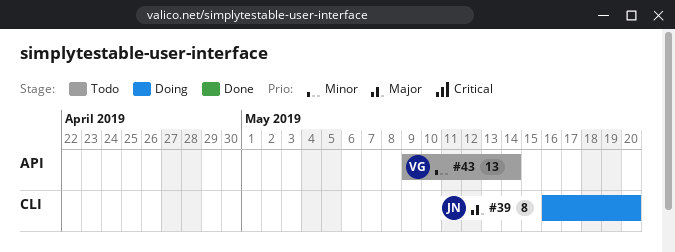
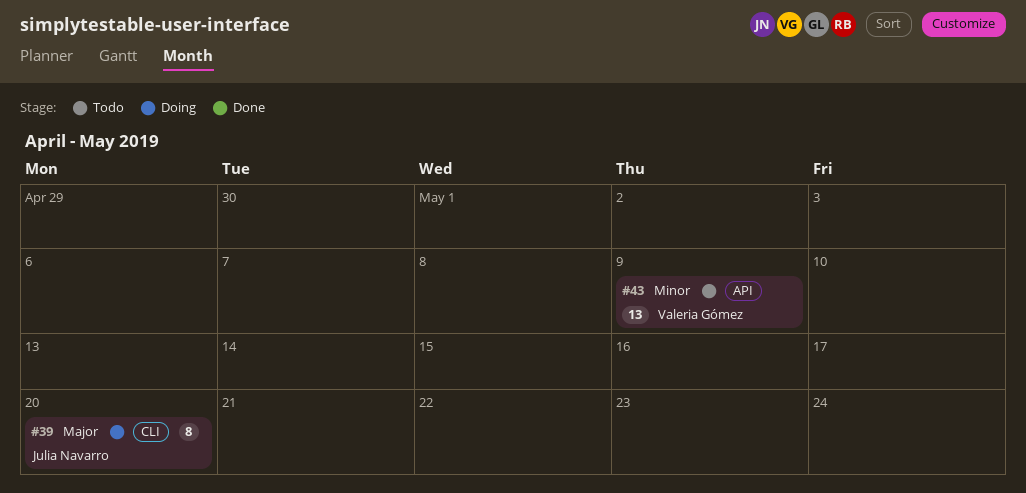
#43, due: May 14 -> May 9

